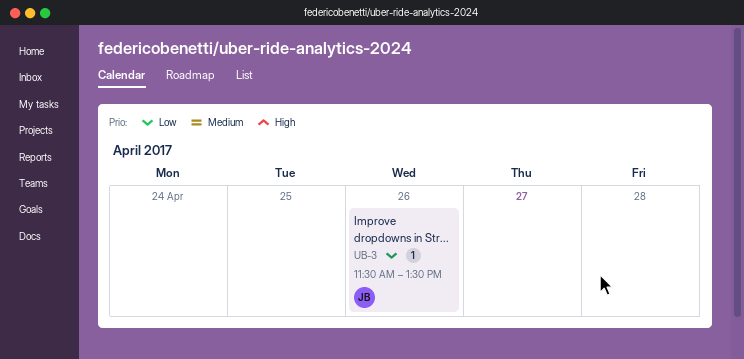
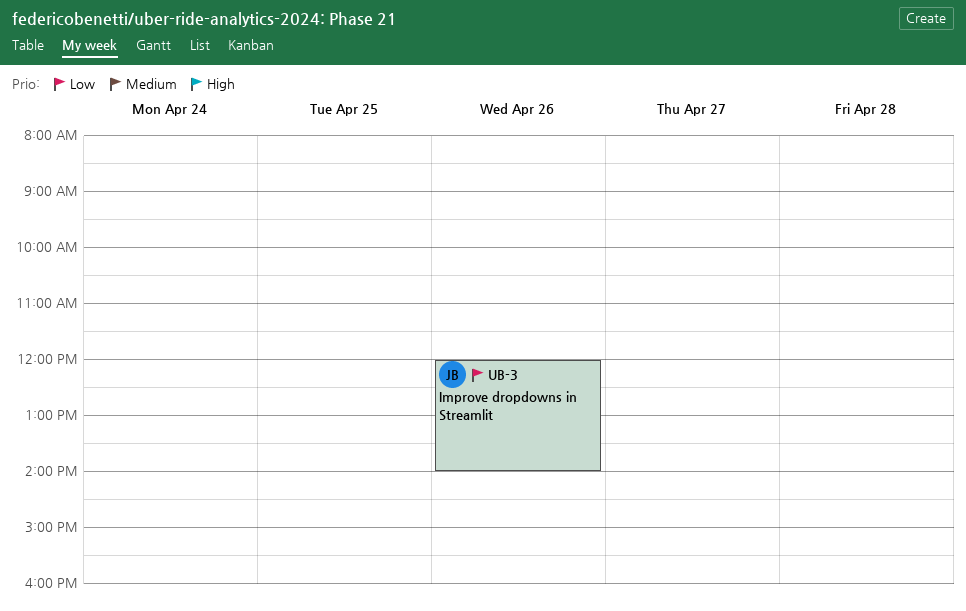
UB-3, begins: 11:30 -> 12:00
UB-3, ends: 13:30 -> 14:00

